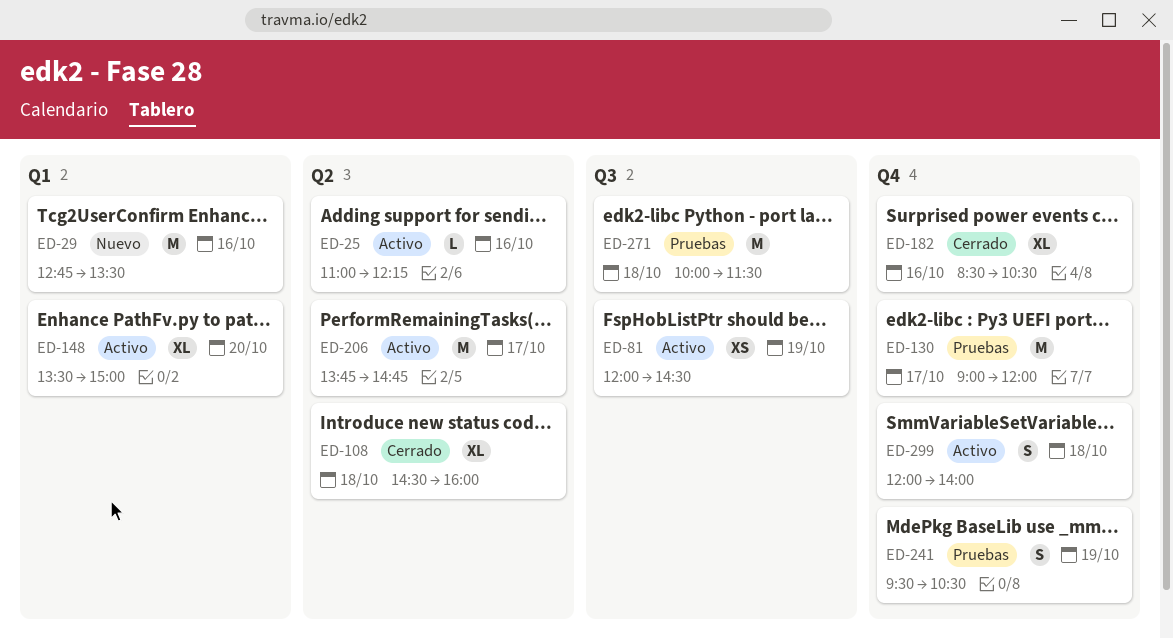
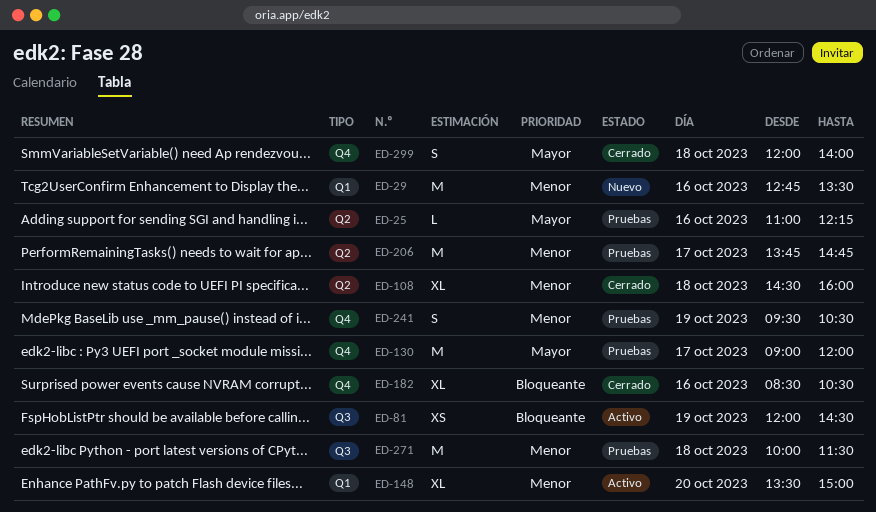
ED-25, status: Activo -> Pruebas
ED-206, status: Activo -> Pruebas
ED-299, status: Activo -> Cerrado

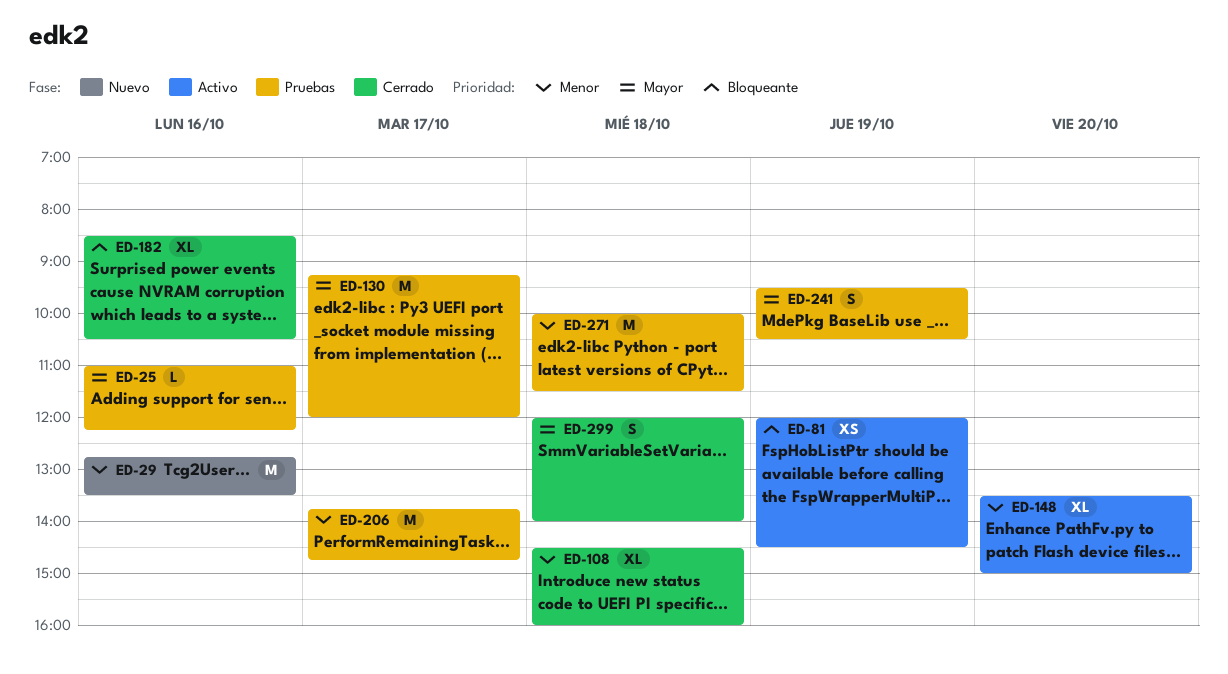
ED-130, begins: 09:00 -> 09:15
ED-241, priority: Menor -> Mayor

